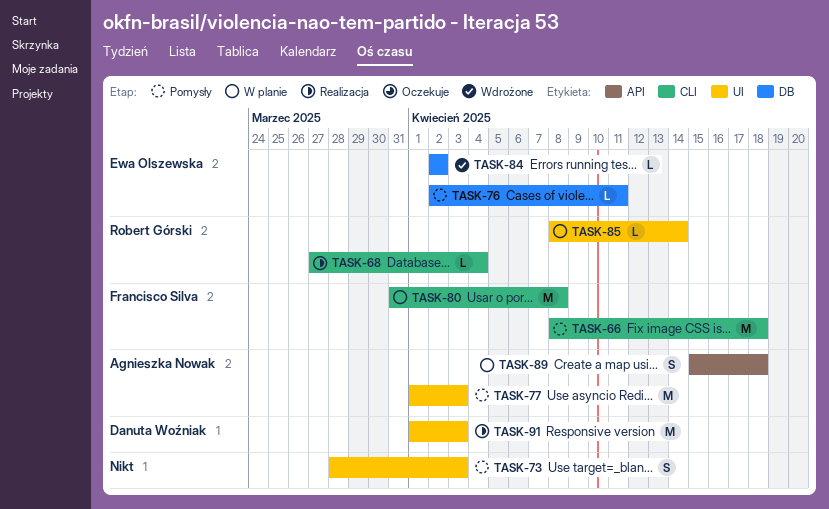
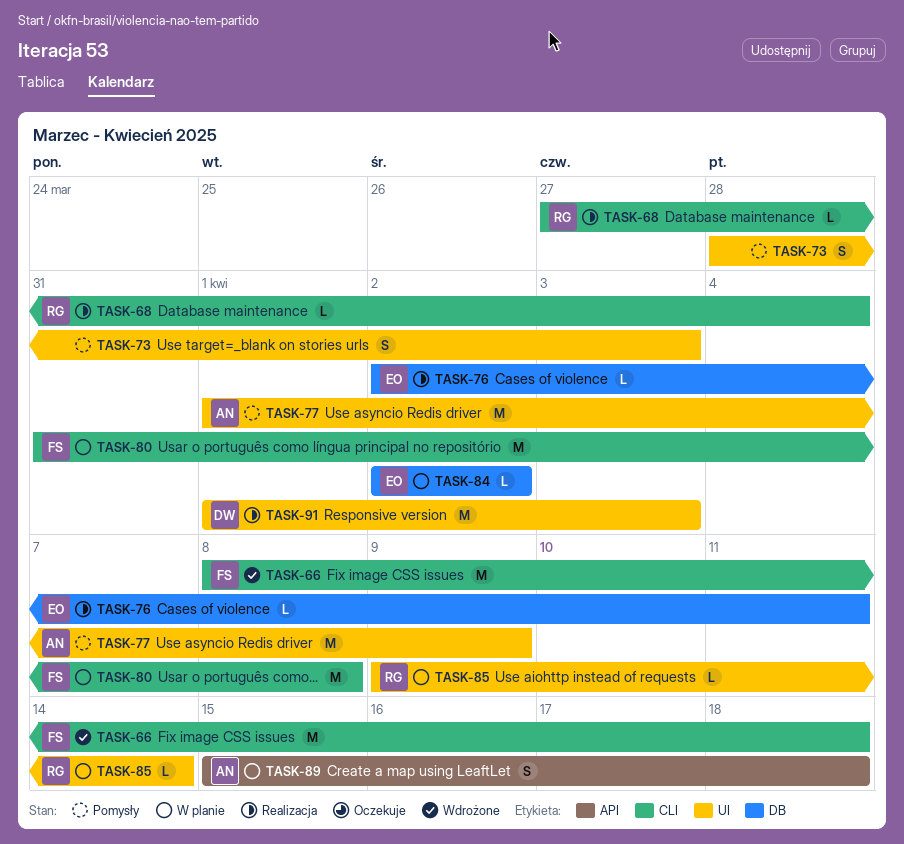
TASK-66, status: Pomysły -> Wdrożone
TASK-76, status: Pomysły -> Realizacja
TASK-77, due: Apr 3 -> Apr 9
TASK-84, status: Wdrożone -> W planie
TASK-85, start: Apr 8 -> Apr 9

